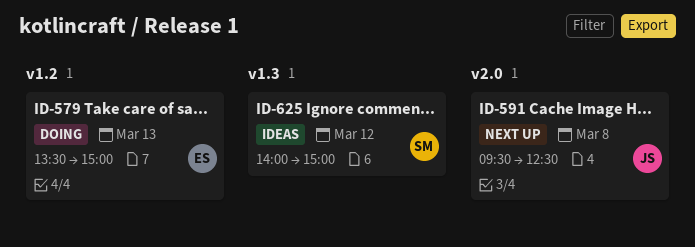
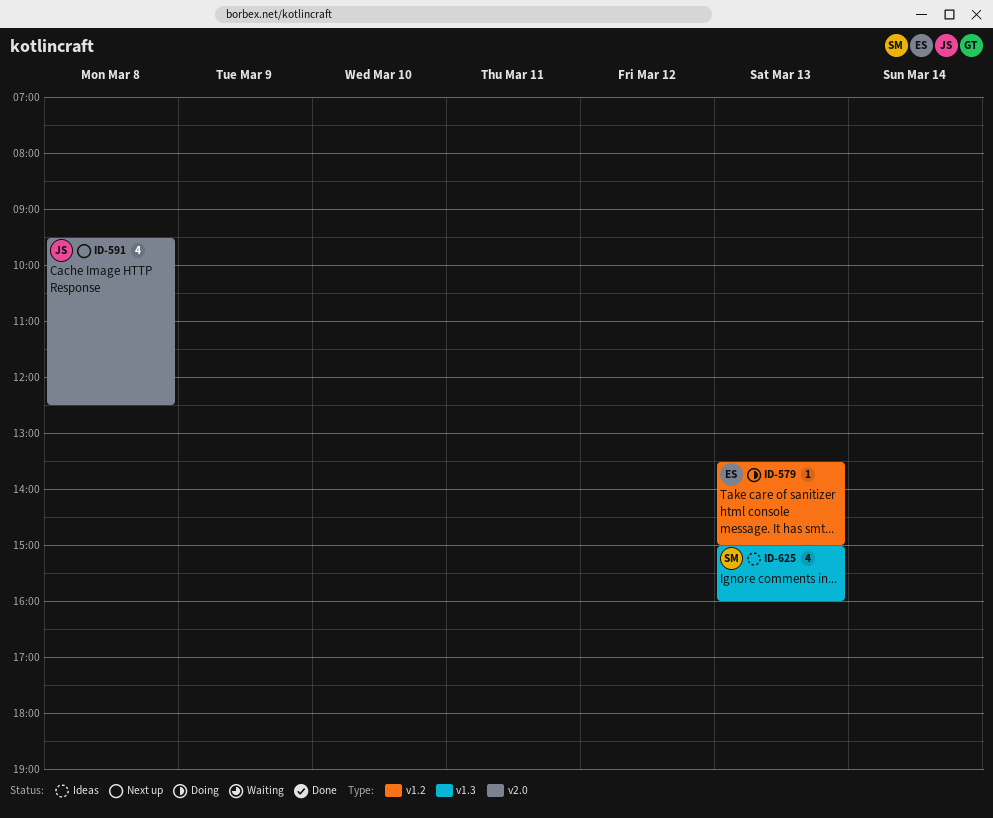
ID-625, day: Mar 12 -> Mar 13
ID-625, begins: 14:00 -> 15:00
ID-625, ends: 15:00 -> 16:00

